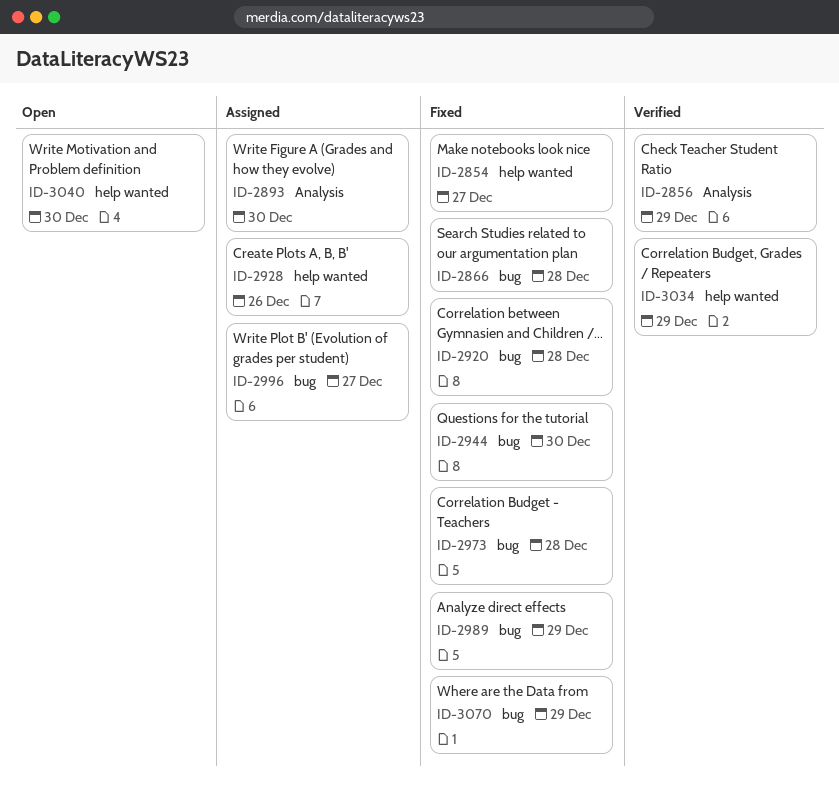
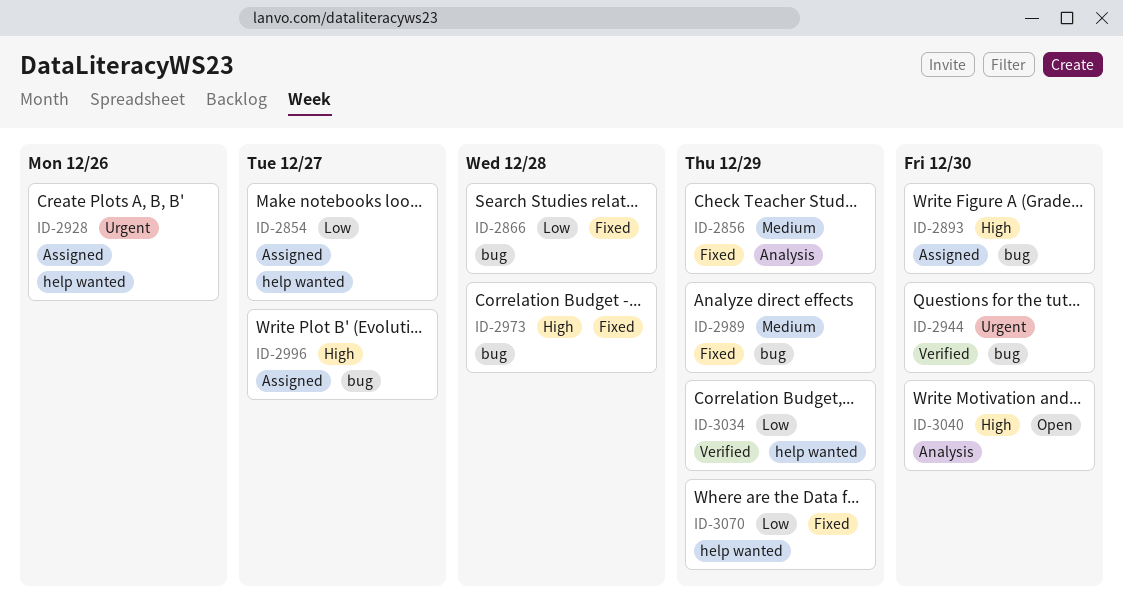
ID-2854, status: Fixed -> Assigned
ID-2856, status: Verified -> Fixed
ID-2893, label: Analysis -> bug
ID-2920: present -> none
ID-2944, status: Fixed -> Verified
ID-3040, label: help wanted -> Analysis
ID-3070, label: bug -> help wanted

